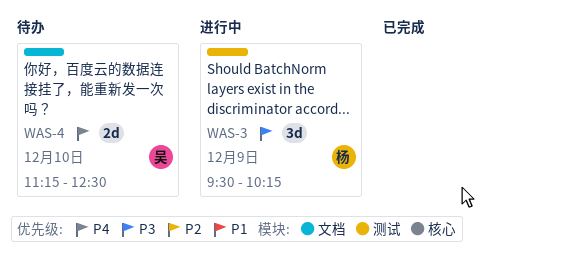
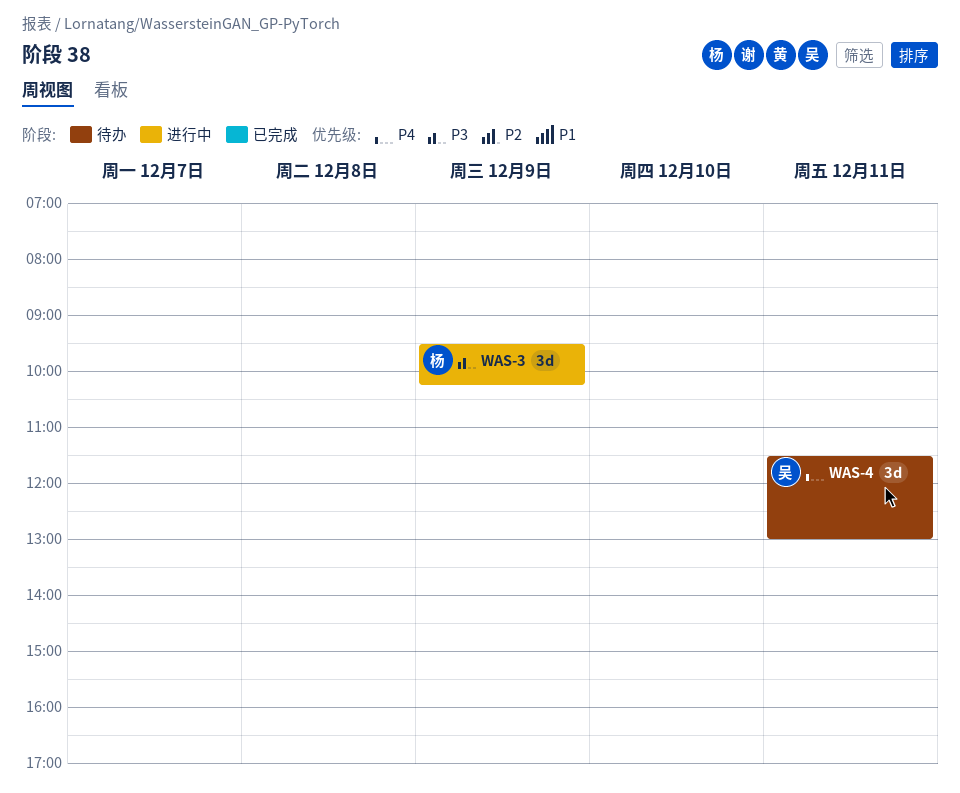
WAS-4, estimate: 2d -> 3d
WAS-4, day: Dec 10 -> Dec 11
WAS-4, begins: 11:15 -> 11:30
WAS-4, ends: 12:30 -> 13:00

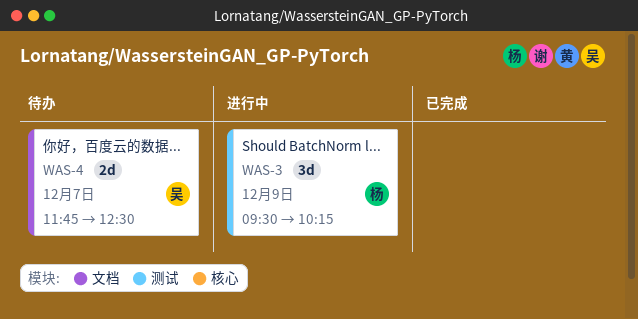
WAS-4, estimate: 3d -> 2d
WAS-4, day: Dec 11 -> Dec 7
WAS-4, begins: 11:30 -> 11:45
WAS-4, ends: 13:00 -> 12:30

